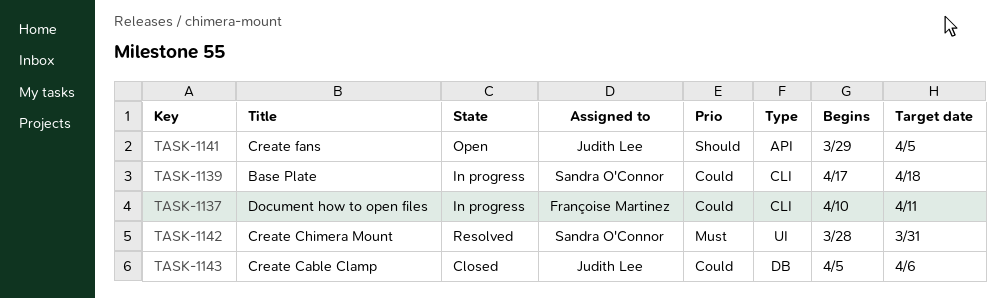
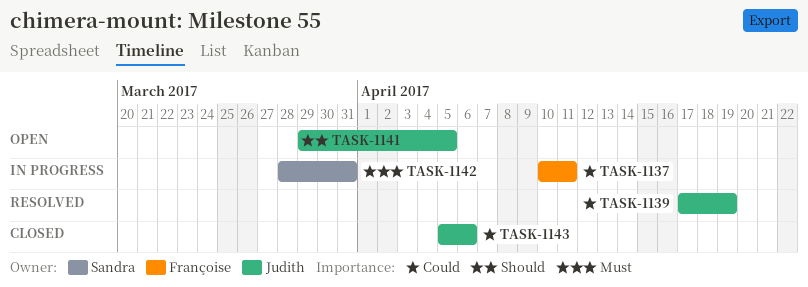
TASK-1139, status: In progress -> Resolved
TASK-1139, owner: Sandra O'Connor -> Judith Lee
TASK-1139, due: Apr 18 -> Apr 19
TASK-1142, status: Resolved -> In progress

